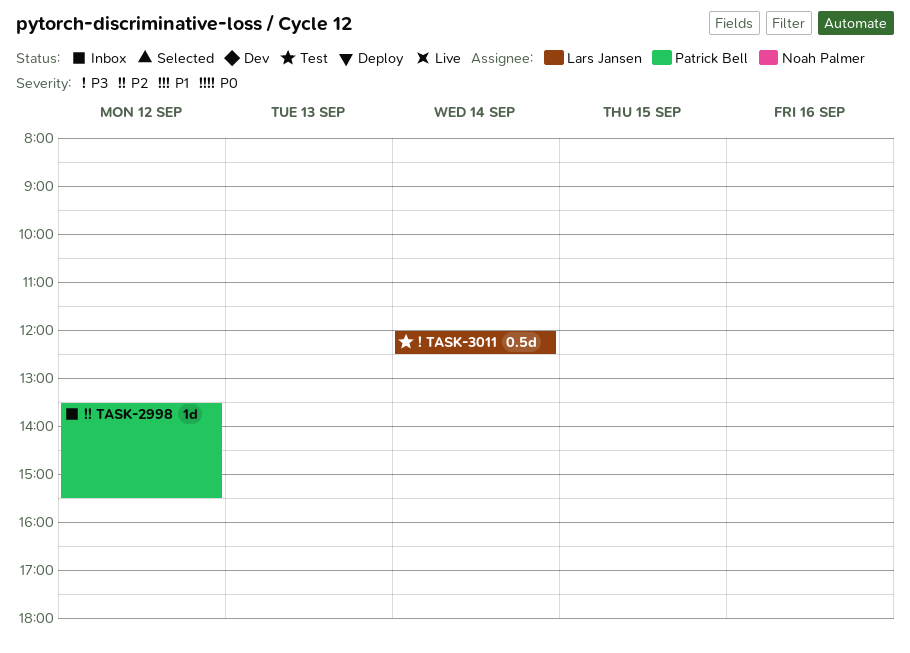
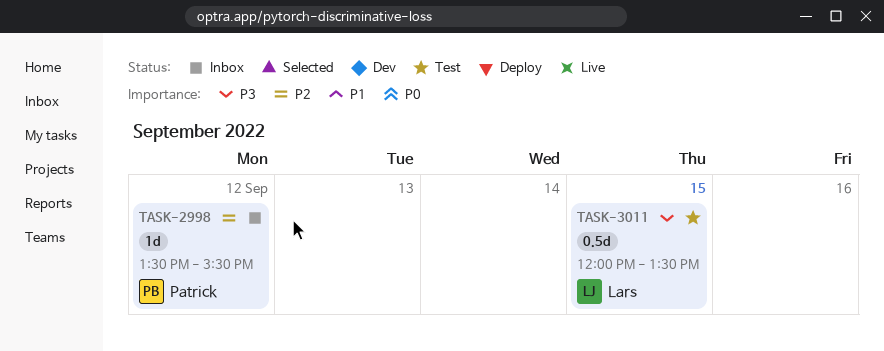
TASK-3011, day: Sep 14 -> Sep 15
TASK-3011, ends: 12:30 -> 13:30

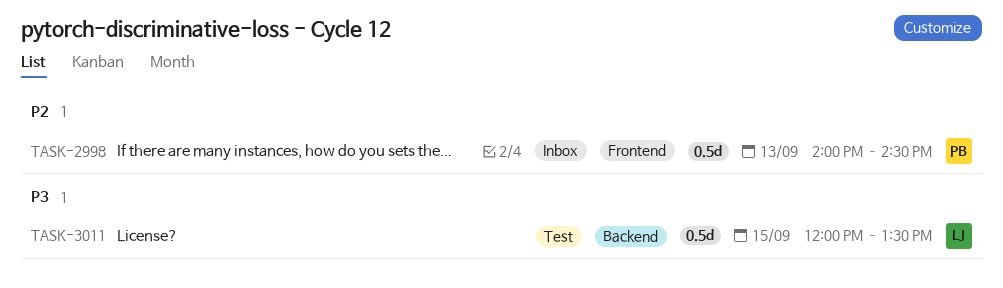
TASK-2998, estimate: 1d -> 0.5d
TASK-2998, day: Sep 12 -> Sep 13
TASK-2998, begins: 13:30 -> 14:00
TASK-2998, ends: 15:30 -> 14:30

